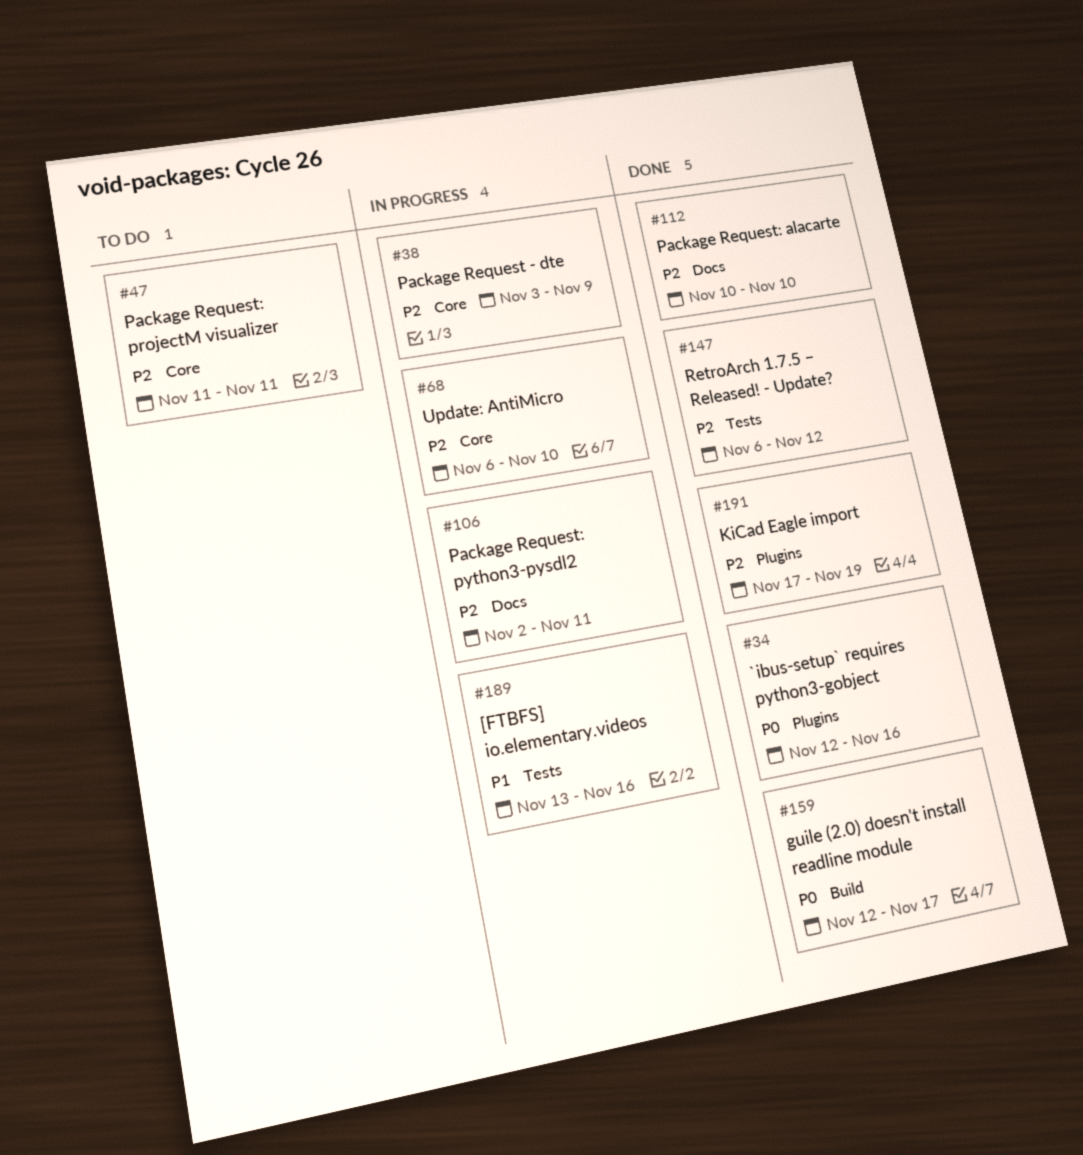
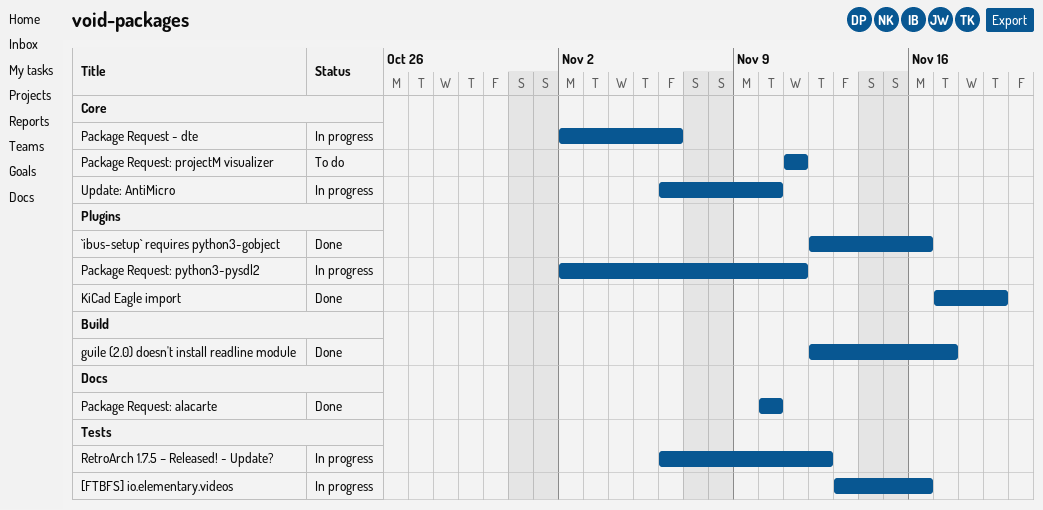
Package Request - dte, start: Nov 3 -> Nov 2
Package Request - dte, due: Nov 9 -> Nov 6
Package Request: python3-pysdl2, label: Docs -> Plugins
RetroArch 1.7.5 – Released! - Update?, status: Done -> In progress

